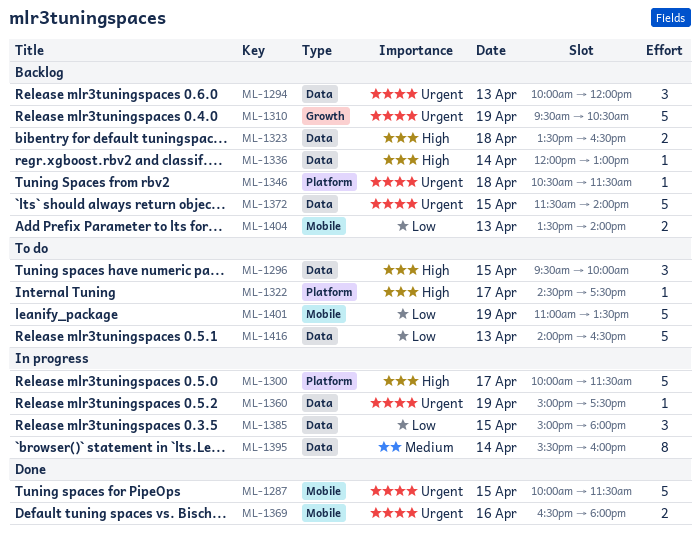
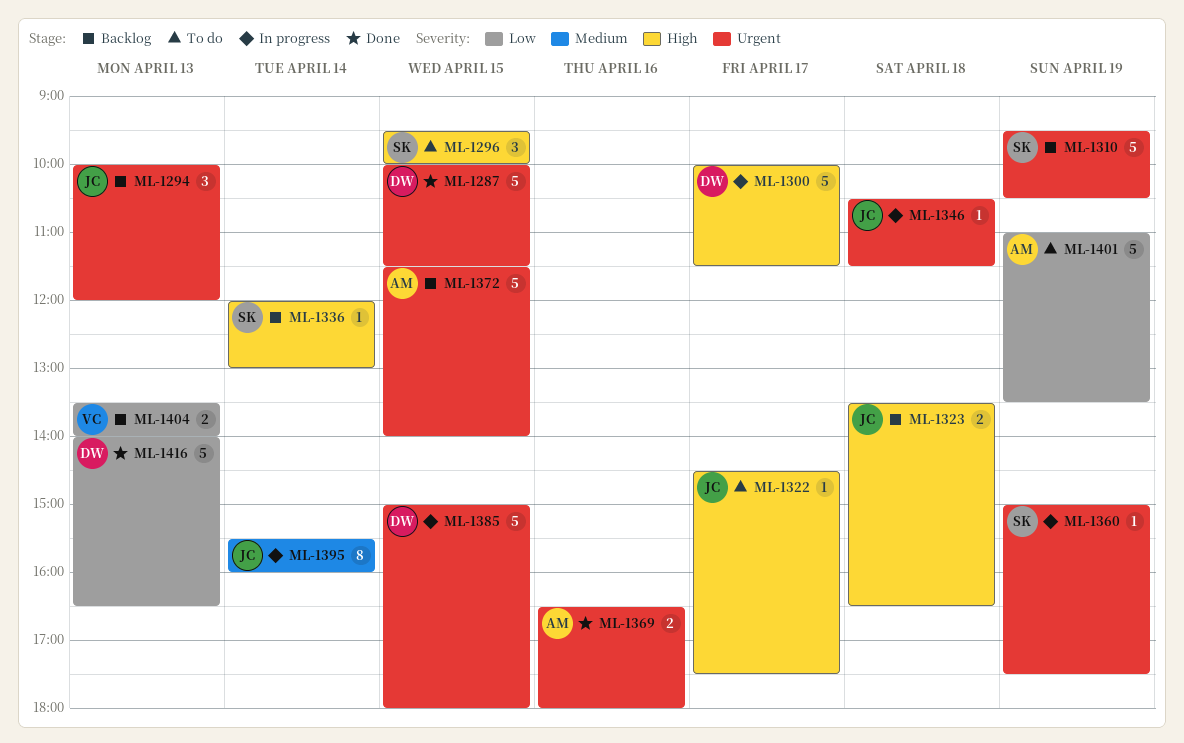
ML-1346, status: Backlog -> In progress
ML-1385, priority: Low -> Urgent
ML-1385, estimate: 3 -> 5
ML-1416, status: To do -> Done

